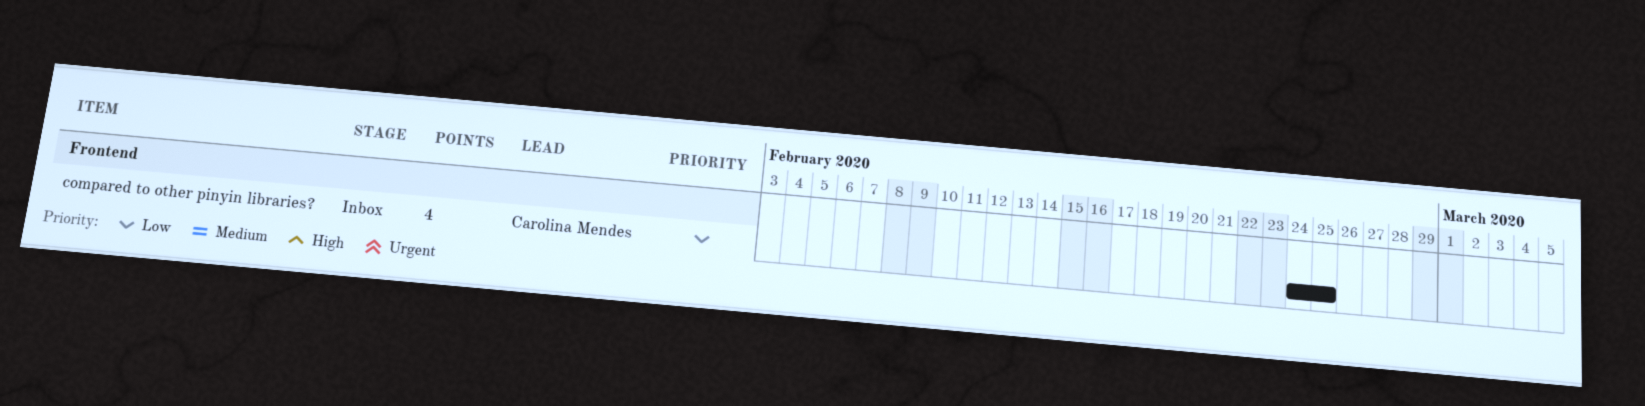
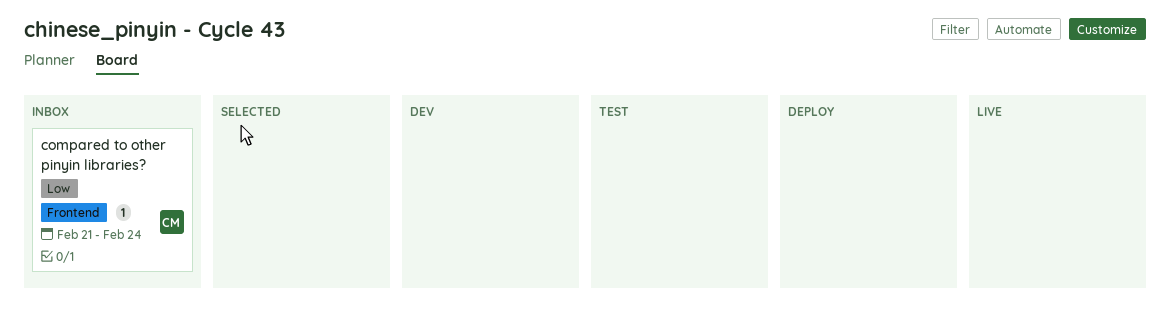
compared to other pinyin libraries?, estimate: 4 -> 1
compared to other pinyin libraries?, start: Feb 24 -> Feb 21
compared to other pinyin libraries?, due: Feb 25 -> Feb 24

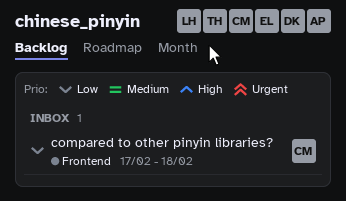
compared to other pinyin libraries?, start: Feb 21 -> Feb 17
compared to other pinyin libraries?, due: Feb 24 -> Feb 18

